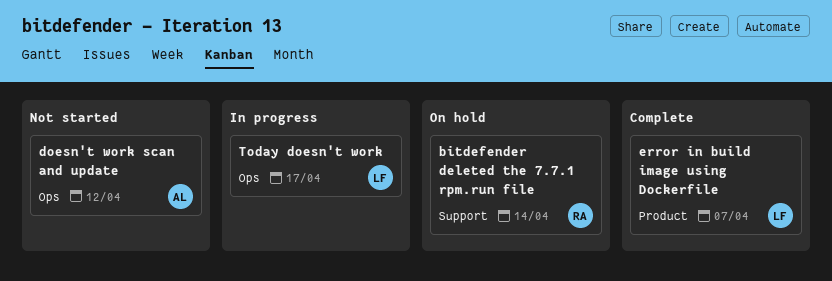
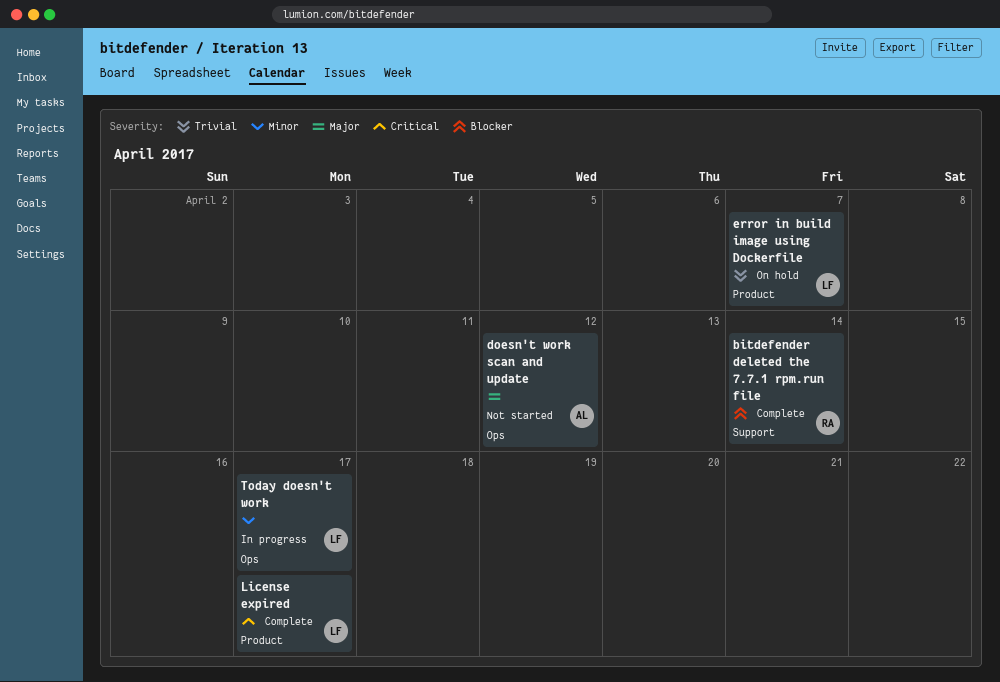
bitdefender deleted the 7.7.1 rpm.run file, status: On hold -> Complete
error in build image using Dockerfile, status: Complete -> On hold
License expired: none -> present

